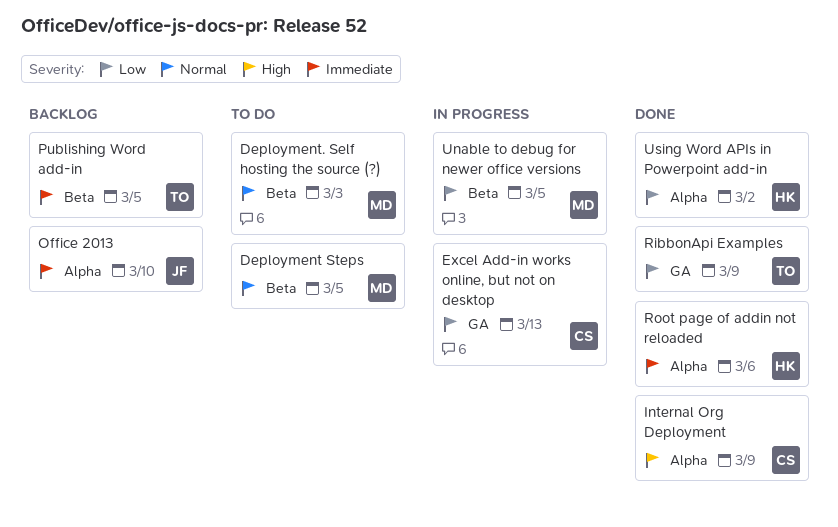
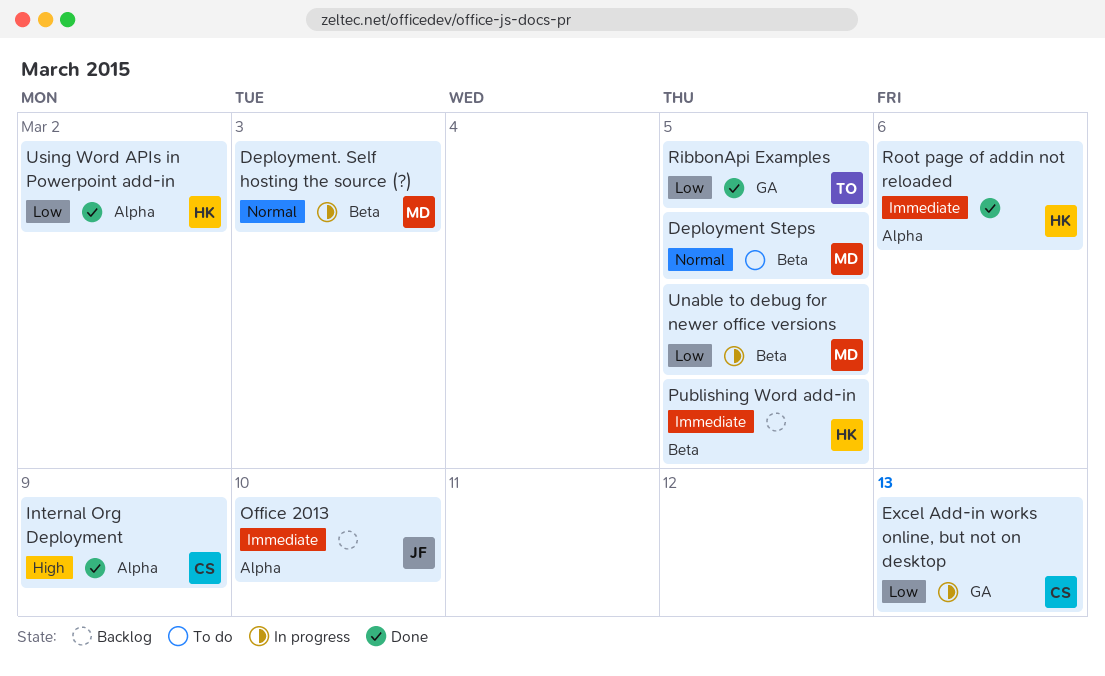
Deployment. Self hosting the source (?), status: To do -> In progress
Publishing Word add-in, owner: TO -> HK
RibbonApi Examples, due: Mar 9 -> Mar 5

